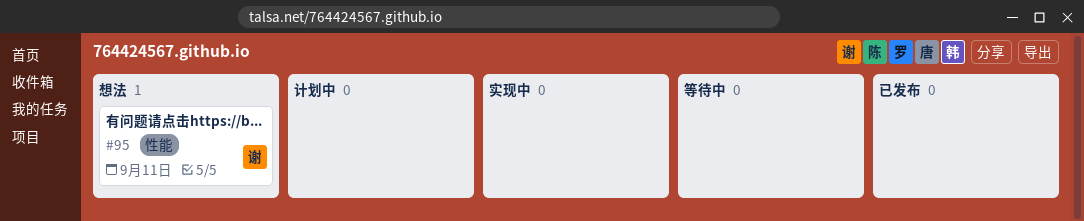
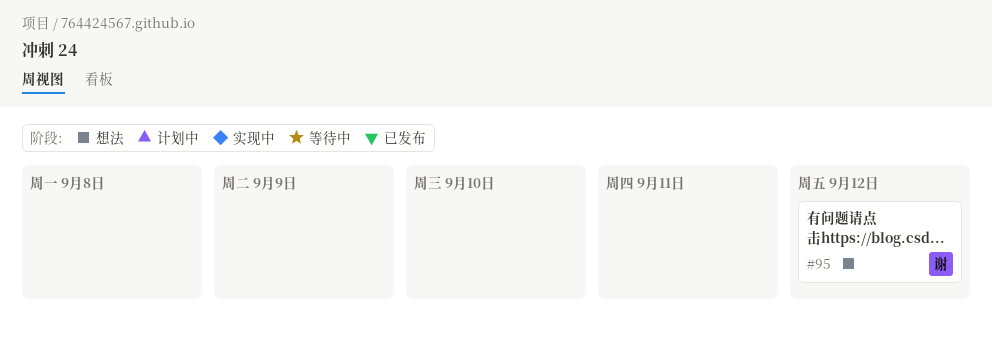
#95, due: Sep 11 -> Sep 12

